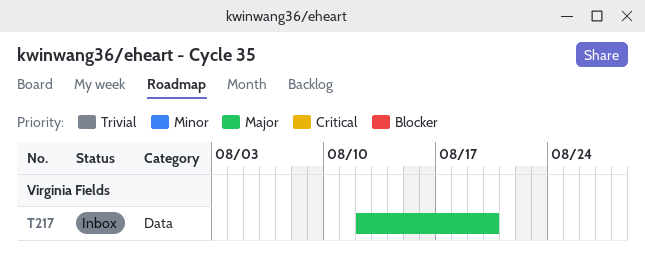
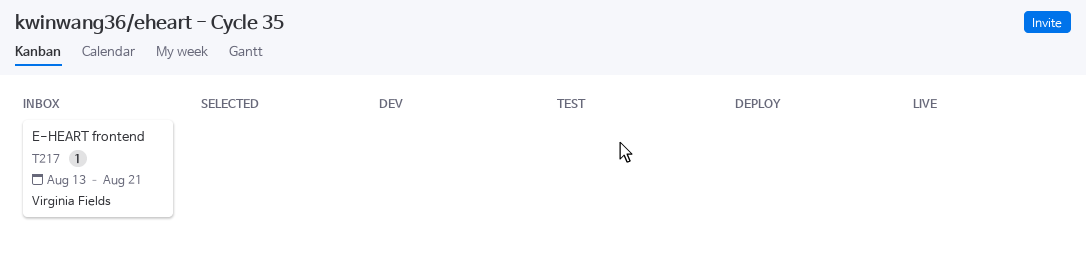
T217, start: Aug 12 -> Aug 13
T217, due: Aug 20 -> Aug 21

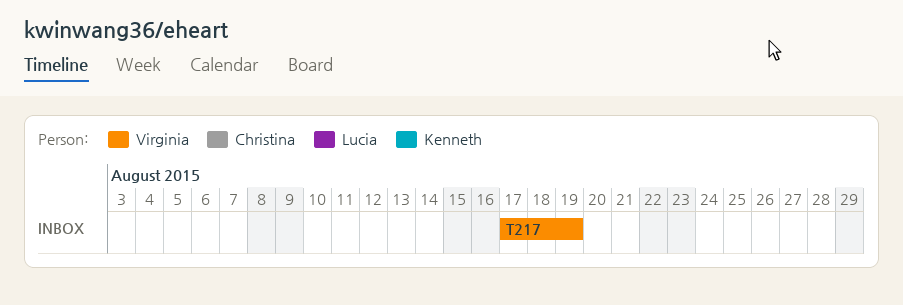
T217, start: Aug 13 -> Aug 17
T217, due: Aug 21 -> Aug 19

